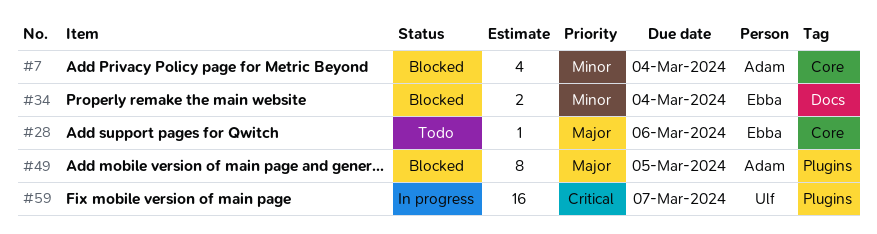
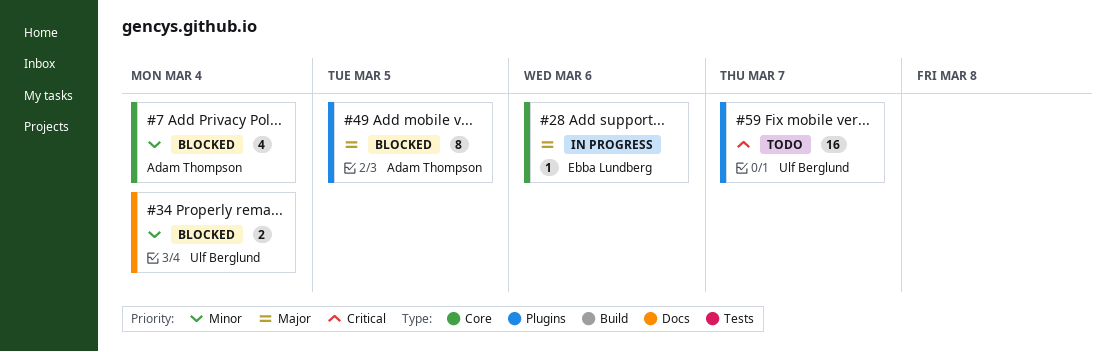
#28, status: Todo -> In progress
#34, owner: Ebba Lundberg -> Ulf Berglund
#59, status: In progress -> Todo

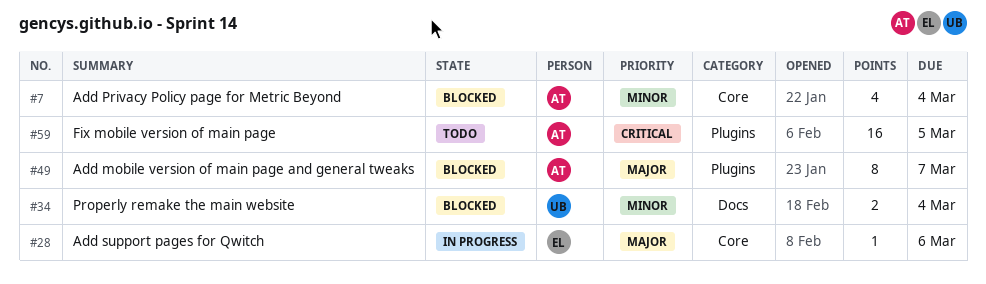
#49, due: Mar 5 -> Mar 7
#59, owner: Ulf Berglund -> Adam Thompson
#59, due: Mar 7 -> Mar 5

